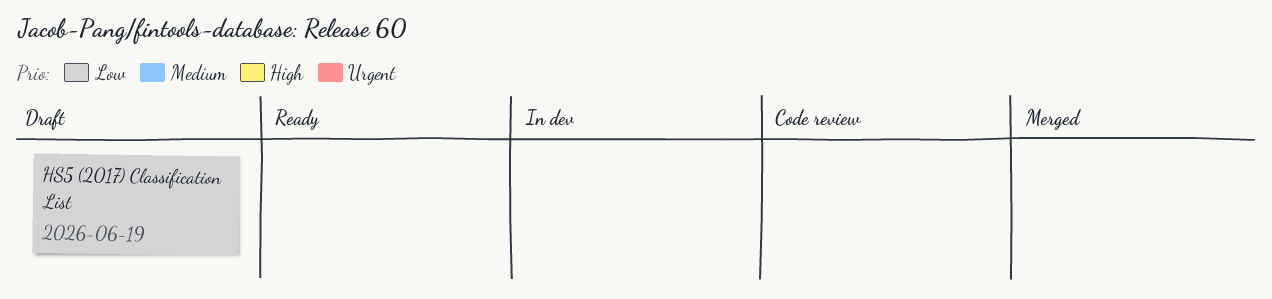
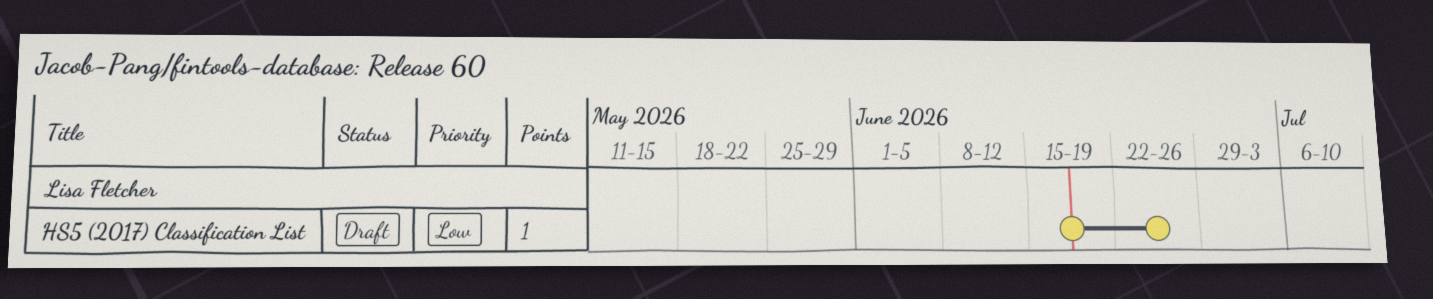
HS5 (2017) Classification List, due: Jun 19 -> Jun 26

